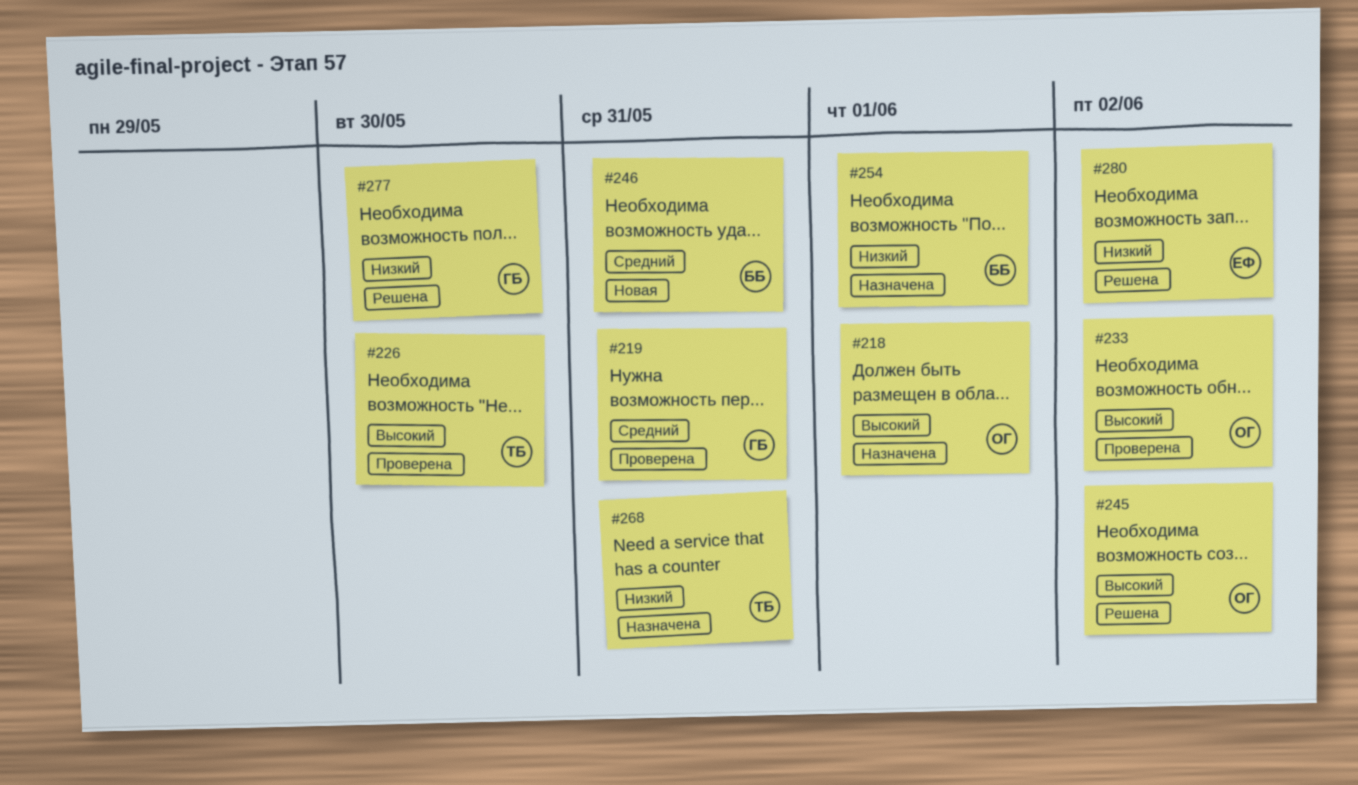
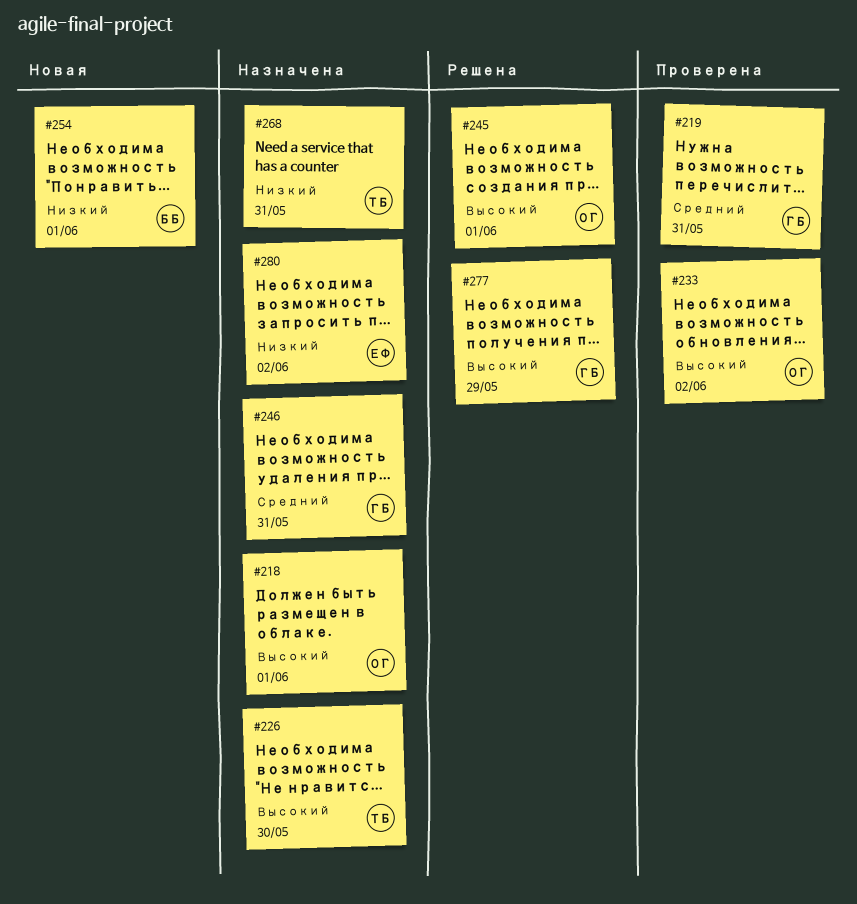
#226, status: Проверена -> Назначена
#245, due: Jun 2 -> Jun 1
#246, status: Новая -> Назначена
#246, owner: ББ -> ГБ
#254, status: Назначена -> Новая
#277, priority: Низкий -> Высокий
#277, due: May 30 -> May 29
#280, status: Решена -> Назначена

